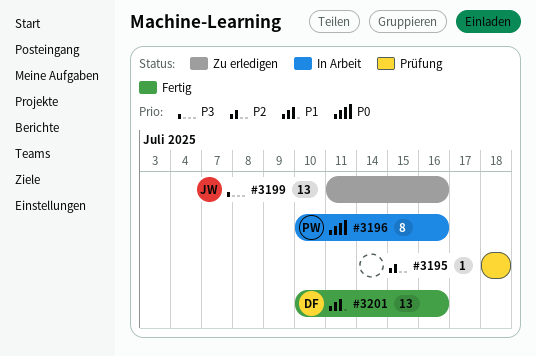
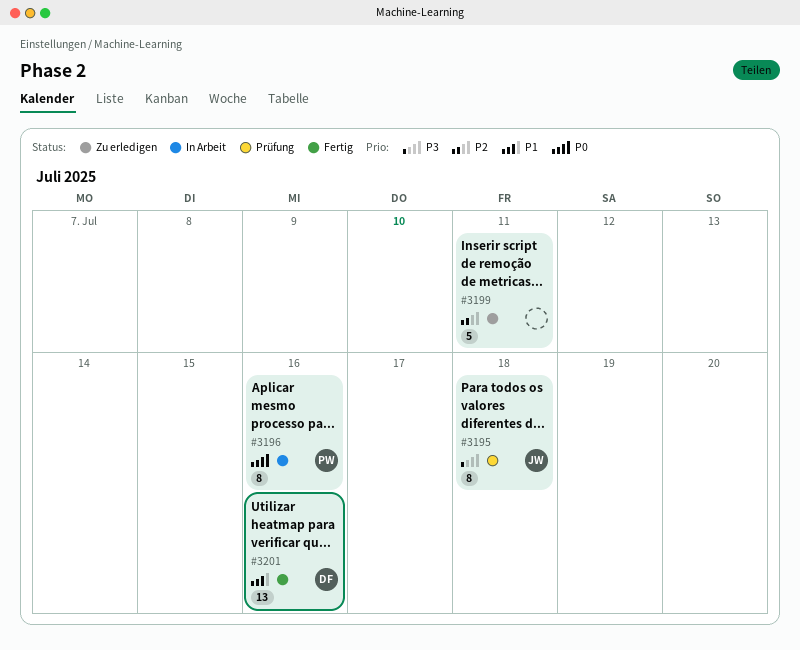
#3195, owner: none -> JW
#3195, priority: P2 -> P3
#3195, estimate: 1 -> 8
#3199, owner: JW -> none
#3199, priority: P3 -> P2
#3199, estimate: 13 -> 5
#3199, due: Jul 16 -> Jul 11

